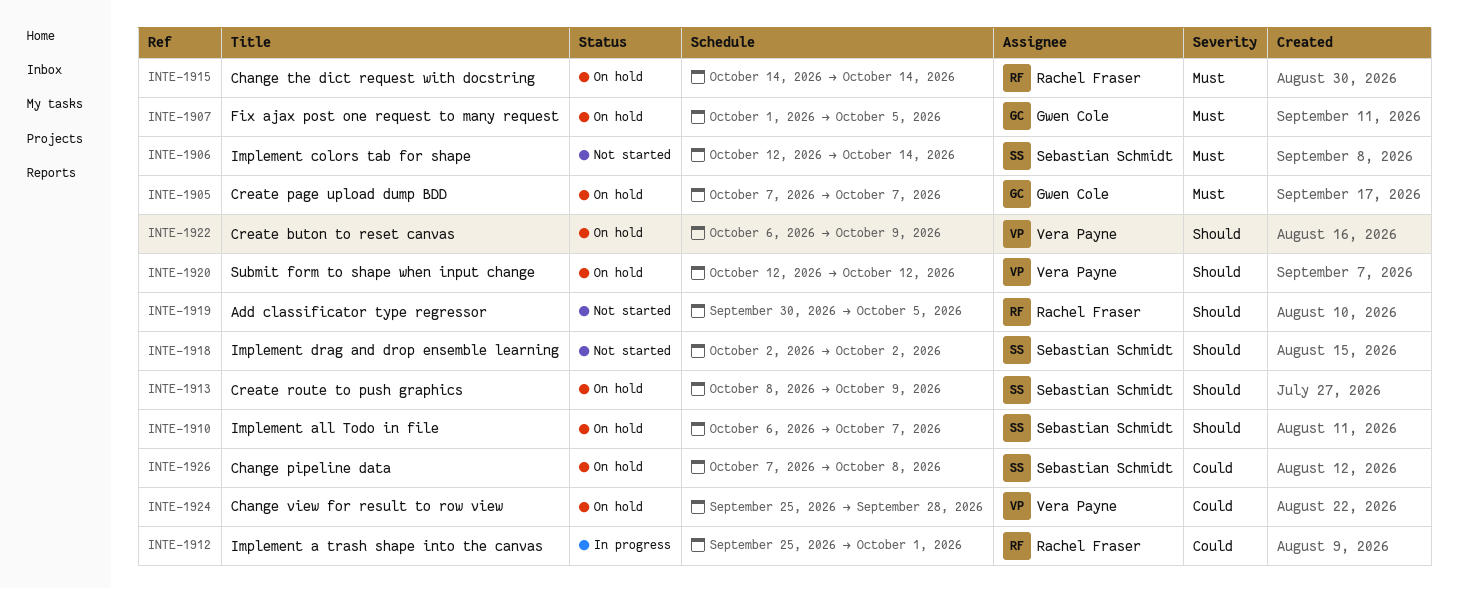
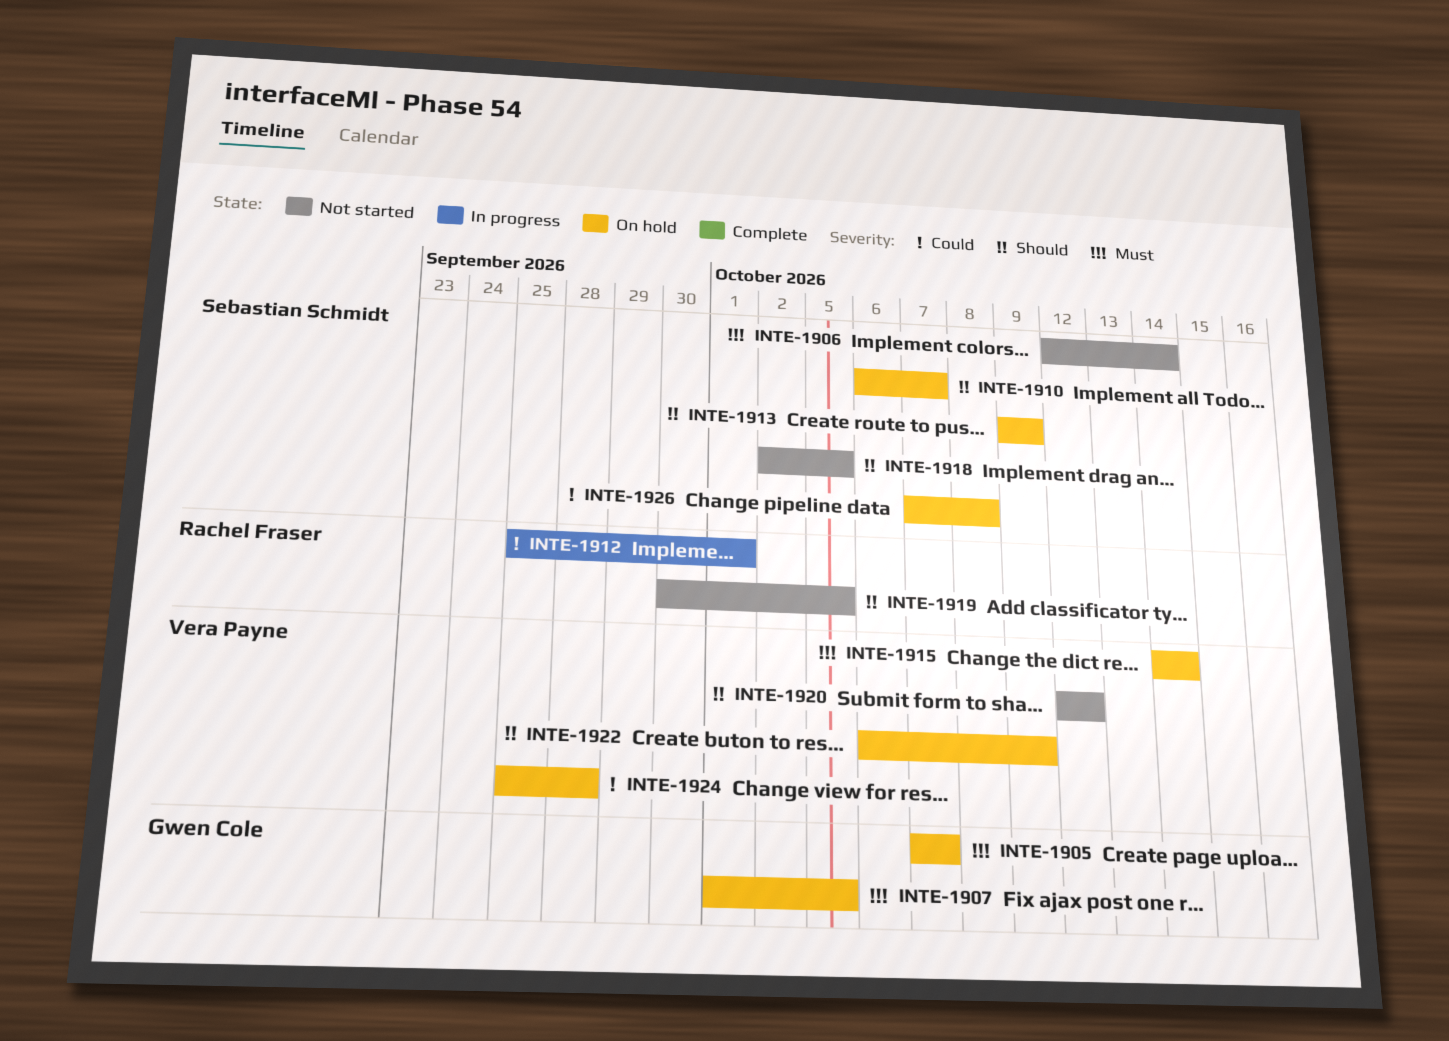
INTE-1913, start: Oct 8 -> Oct 9
INTE-1915, owner: Rachel Fraser -> Vera Payne
INTE-1918, due: Oct 2 -> Oct 5
INTE-1920, status: On hold -> Not started

